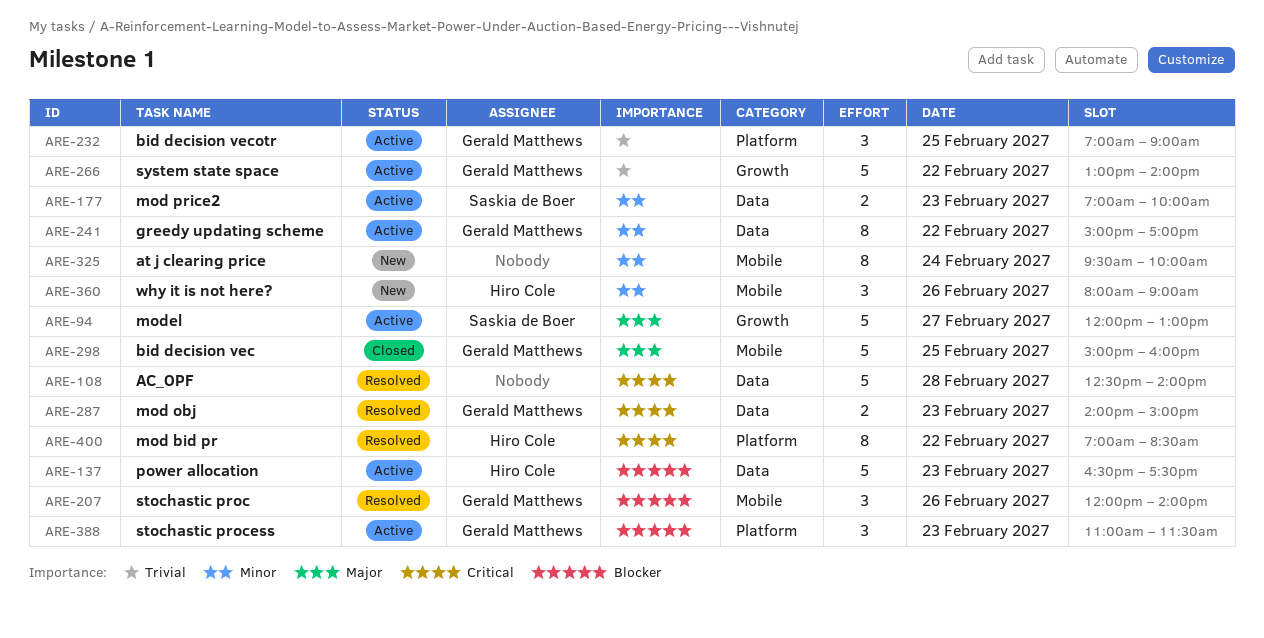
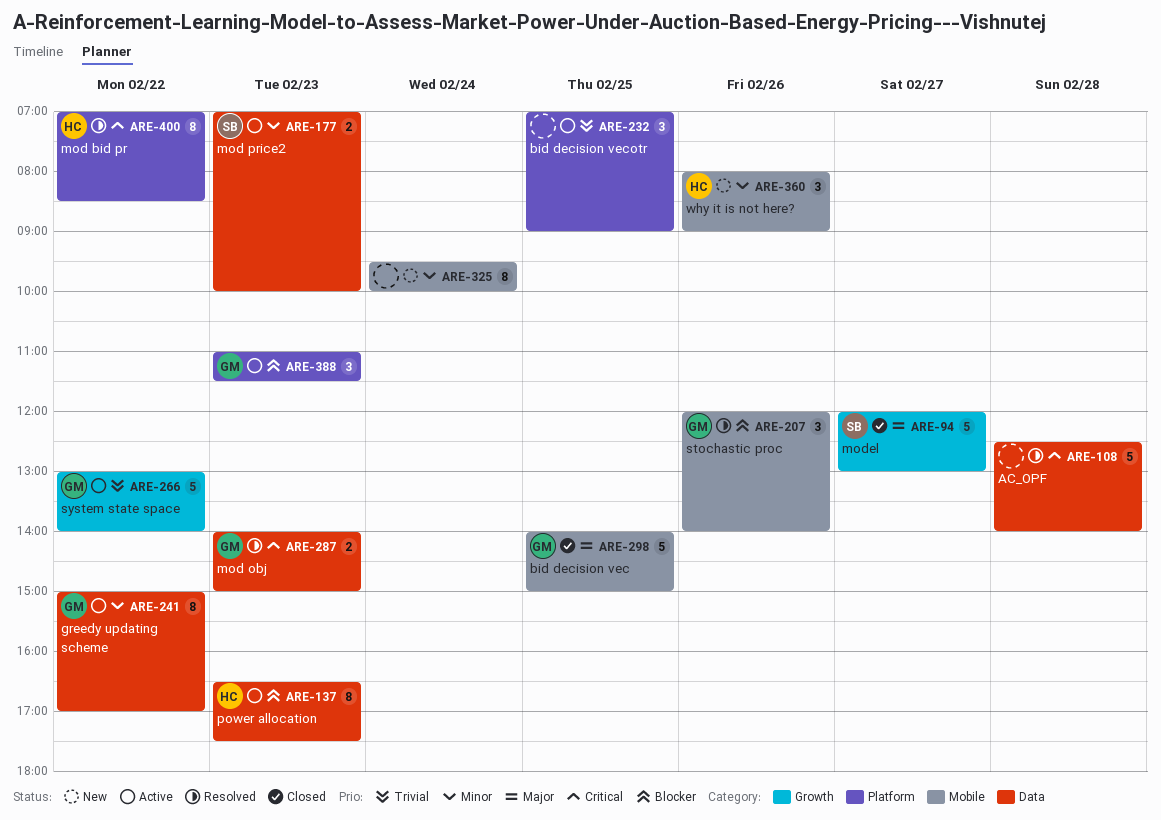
ARE-94, status: Active -> Closed
ARE-137, estimate: 5 -> 8
ARE-232, owner: Gerald Matthews -> none
ARE-298, begins: 15:00 -> 14:00
ARE-298, ends: 16:00 -> 15:00

